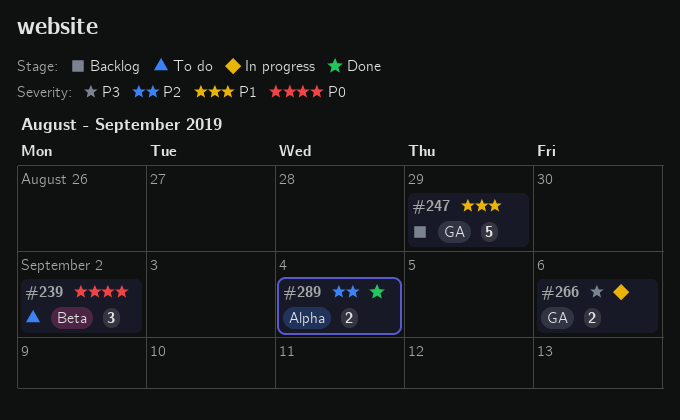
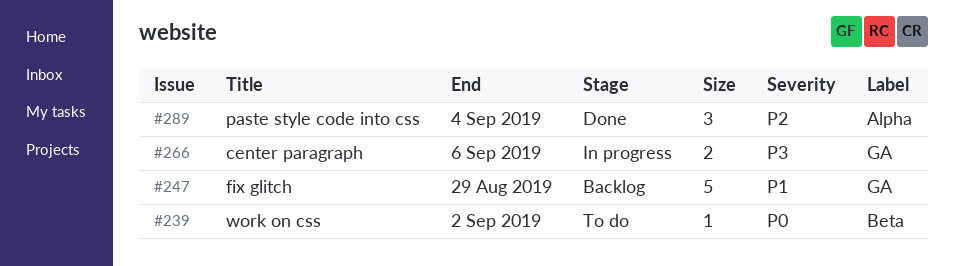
#239, estimate: 3 -> 1
#289, estimate: 2 -> 3

